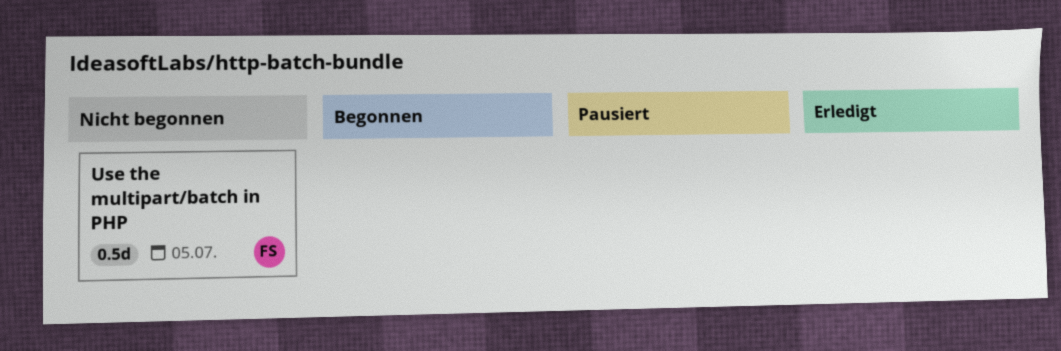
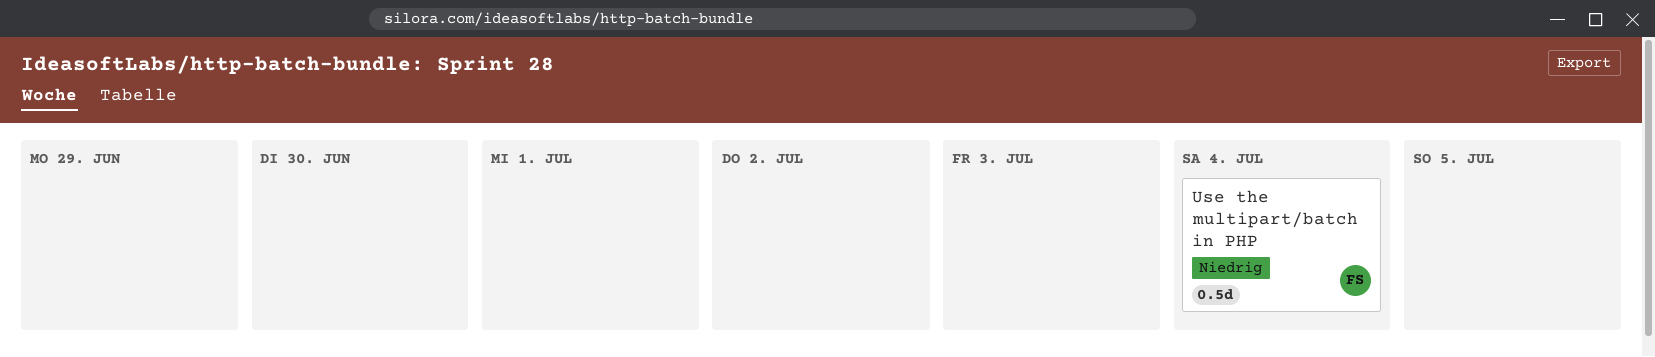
Use the multipart/batch in PHP, due: Jul 5 -> Jul 4

